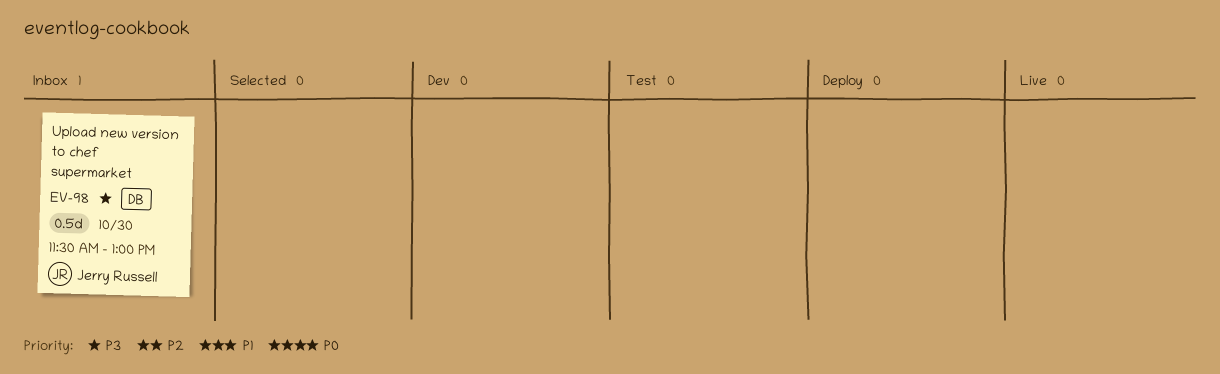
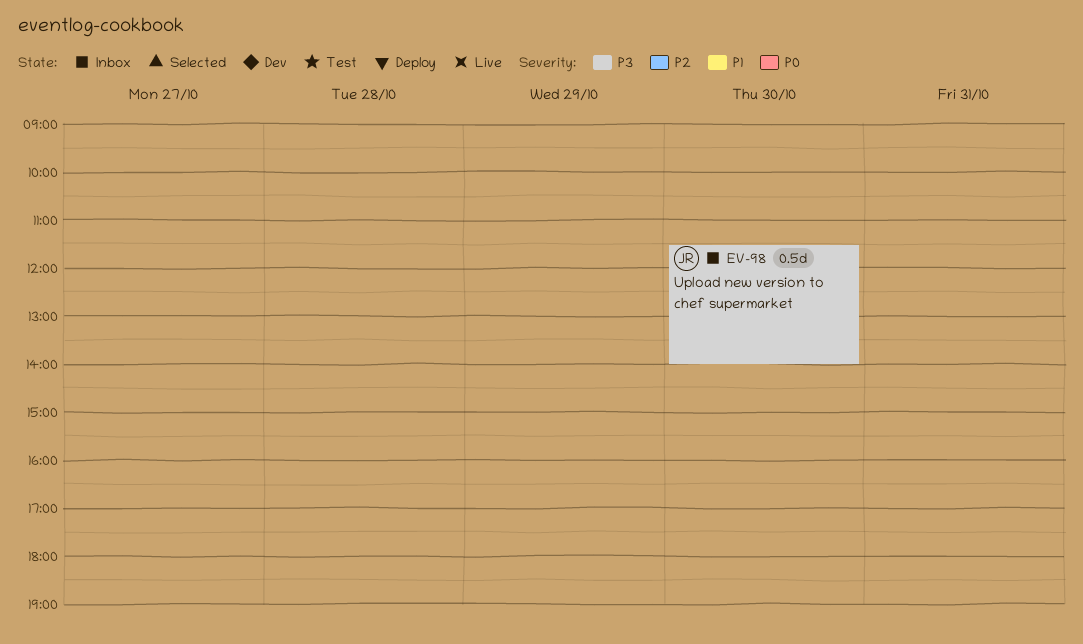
EV-98, ends: 13:00 -> 14:00

